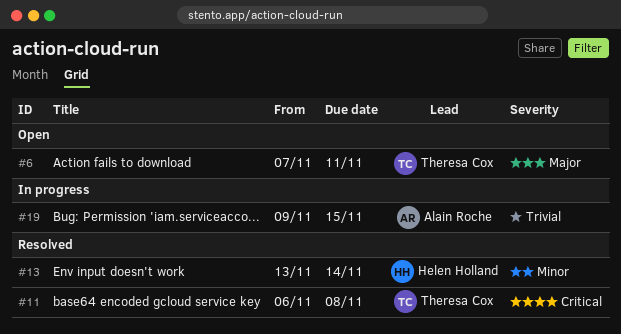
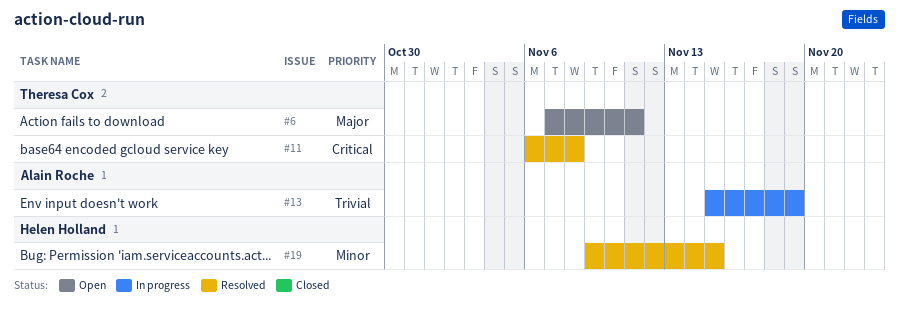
#13, status: Resolved -> In progress
#13, owner: Helen Holland -> Alain Roche
#13, priority: Minor -> Trivial
#13, start: Nov 13 -> Nov 15
#13, due: Nov 14 -> Nov 19
#19, status: In progress -> Resolved
#19, owner: Alain Roche -> Helen Holland
#19, priority: Trivial -> Minor

